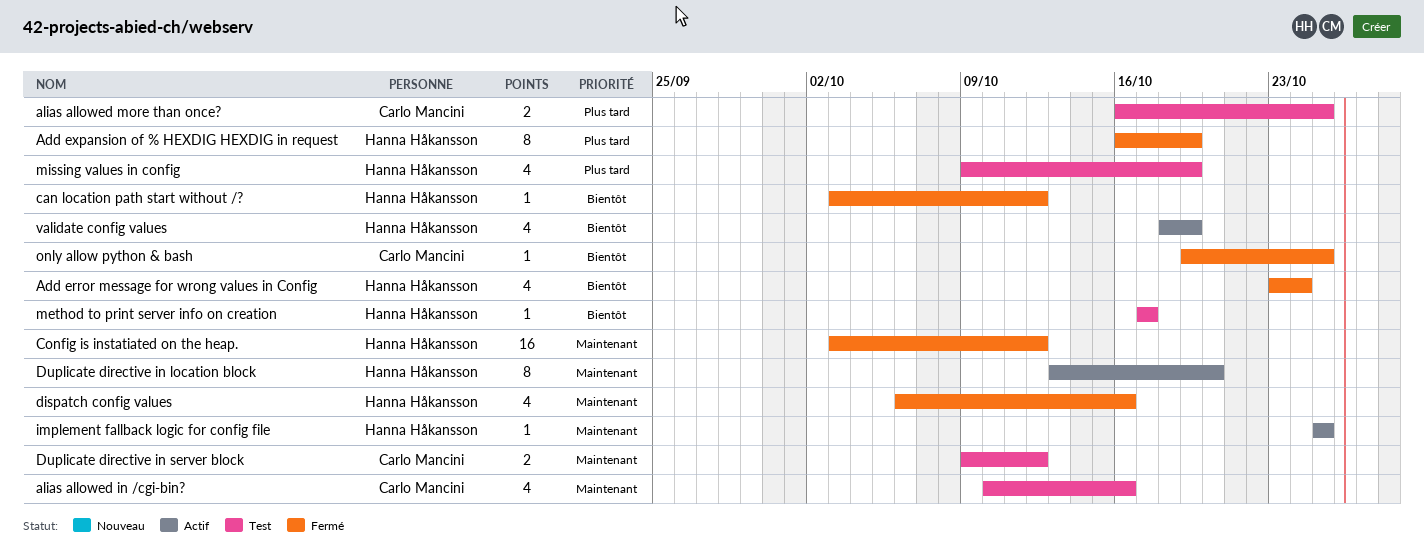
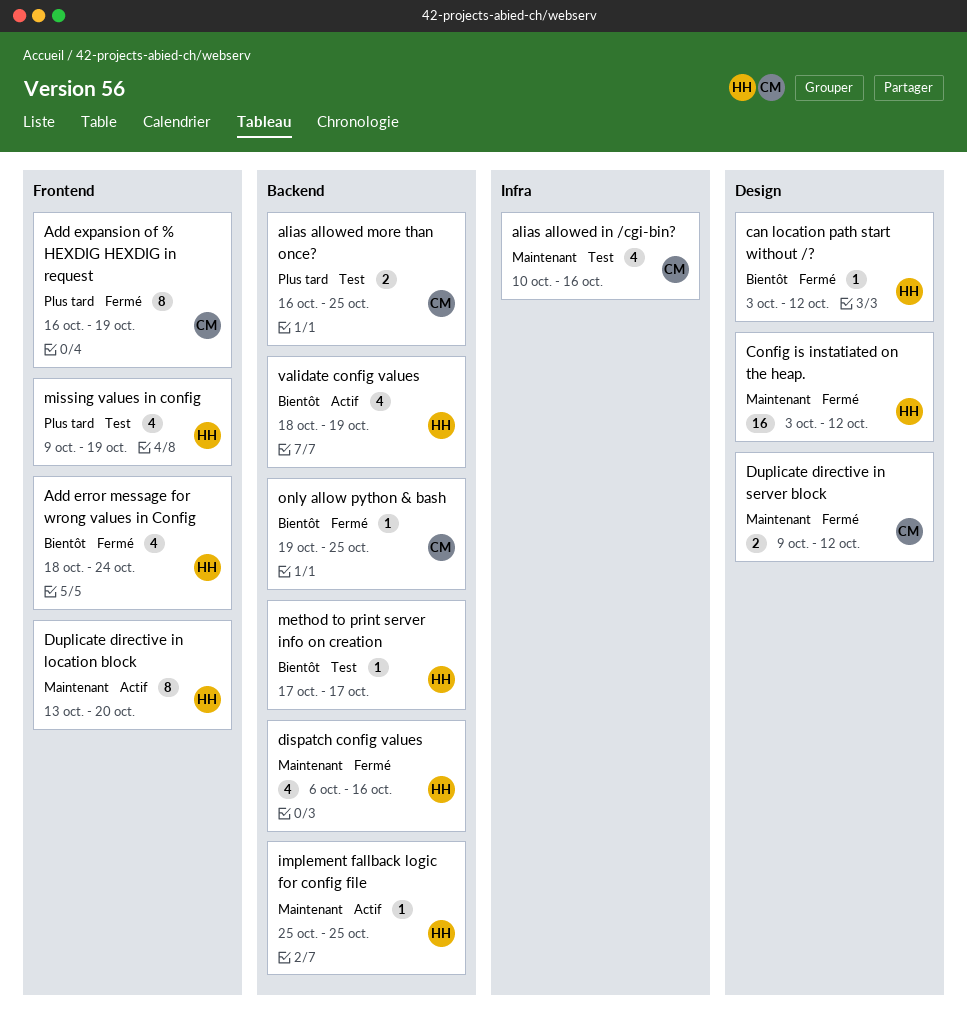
Add error message for wrong values in Config, start: Oct 23 -> Oct 18
Add expansion of % HEXDIG HEXDIG in request, owner: Hanna Håkansson -> Carlo Mancini
Duplicate directive in server block, status: Test -> Fermé

